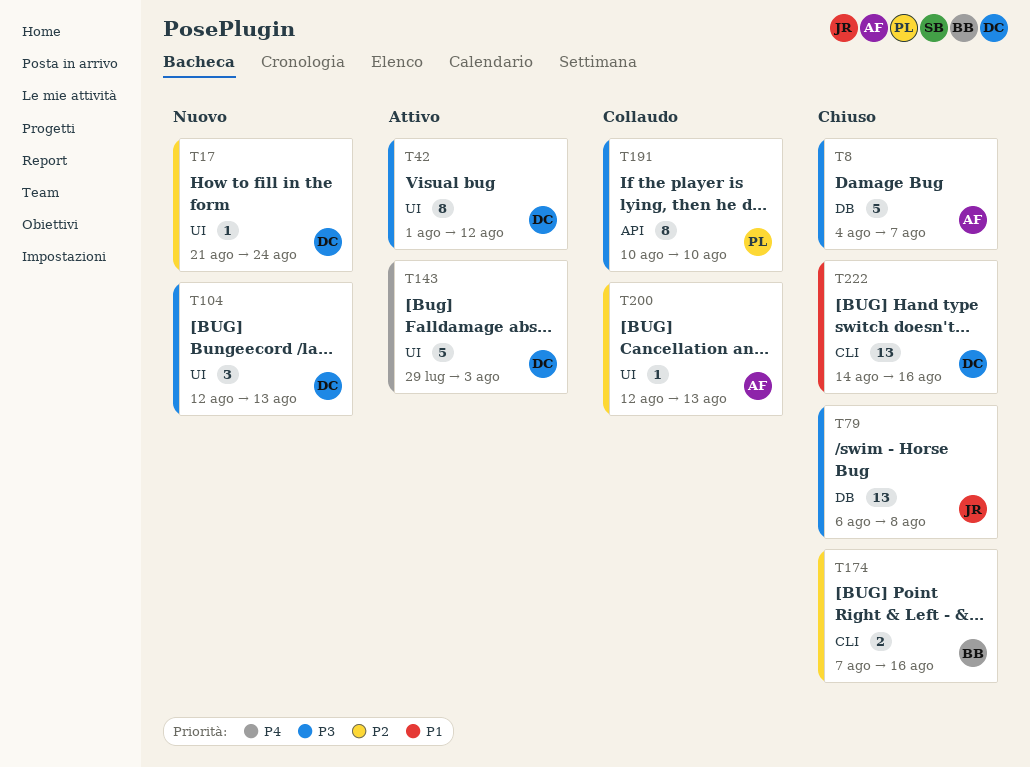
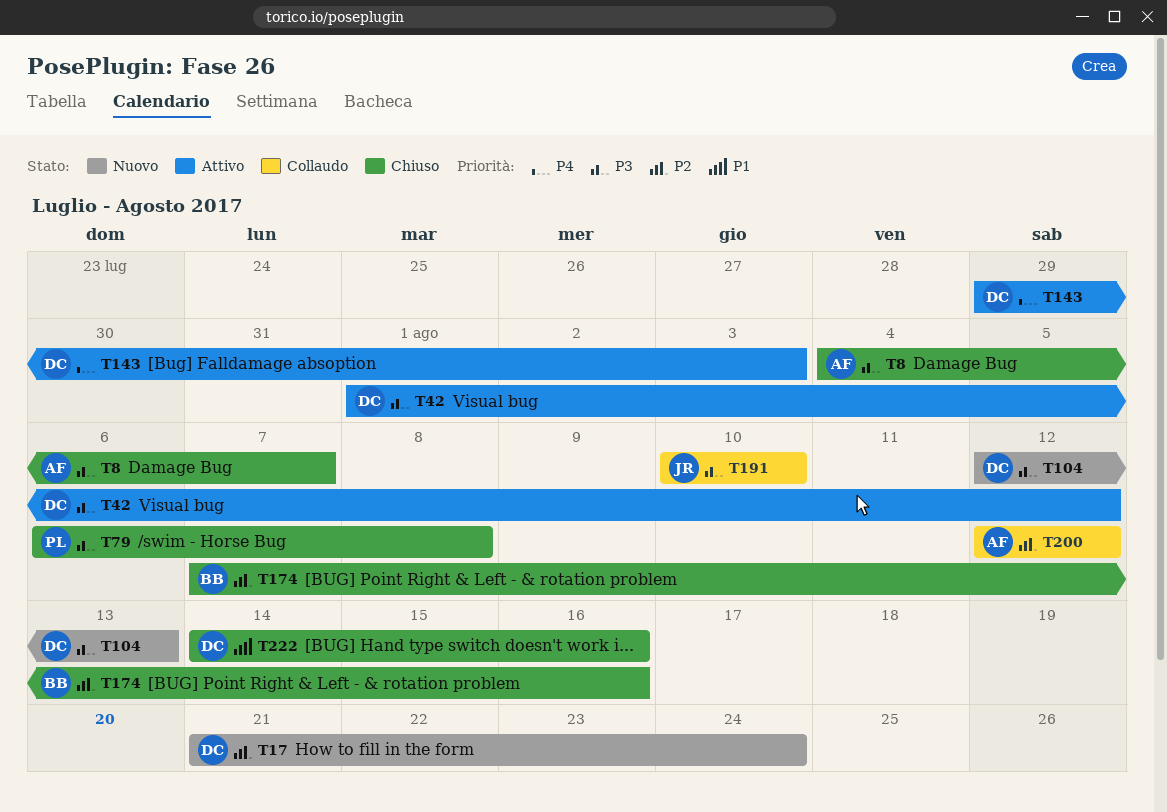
T79, owner: JR -> PL
T191, owner: PL -> JR
T200, due: Aug 13 -> Aug 12

